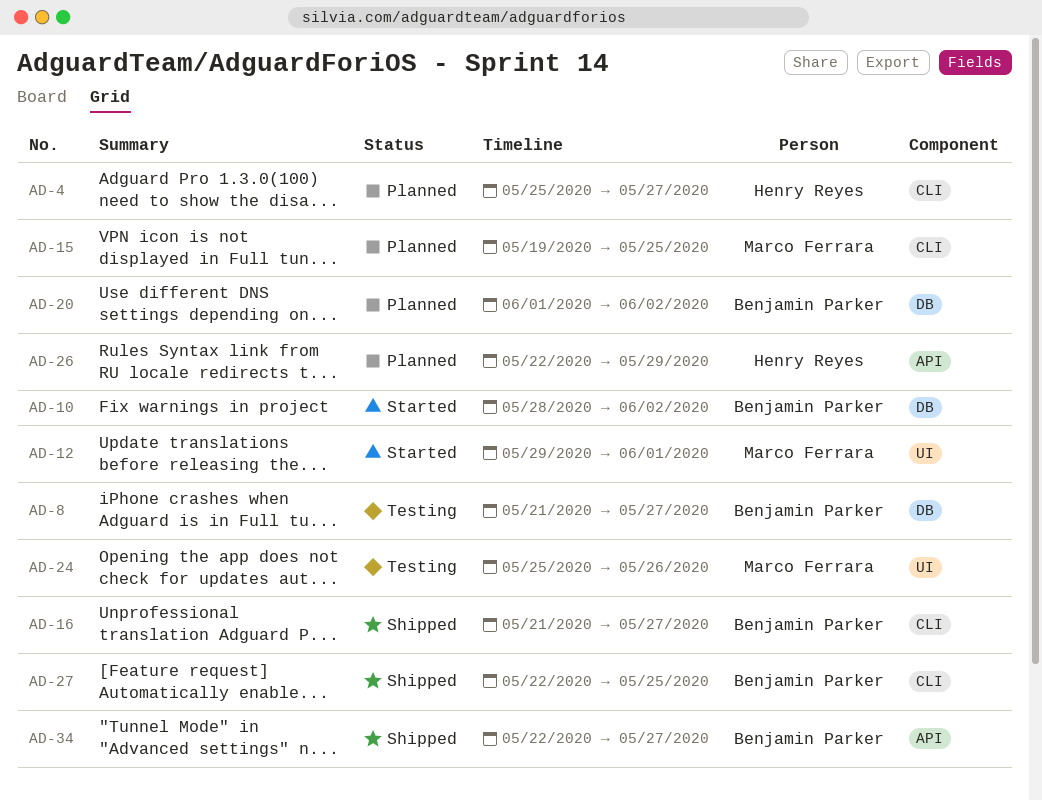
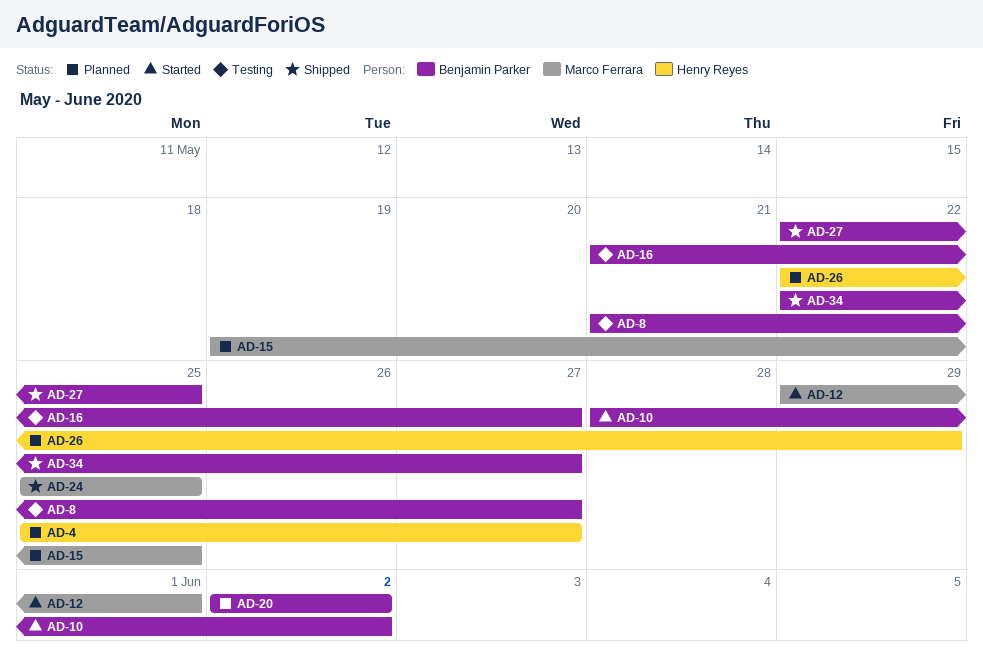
AD-16, status: Shipped -> Testing
AD-20, start: Jun 1 -> Jun 2
AD-24, status: Testing -> Shipped
AD-24, due: May 26 -> May 25

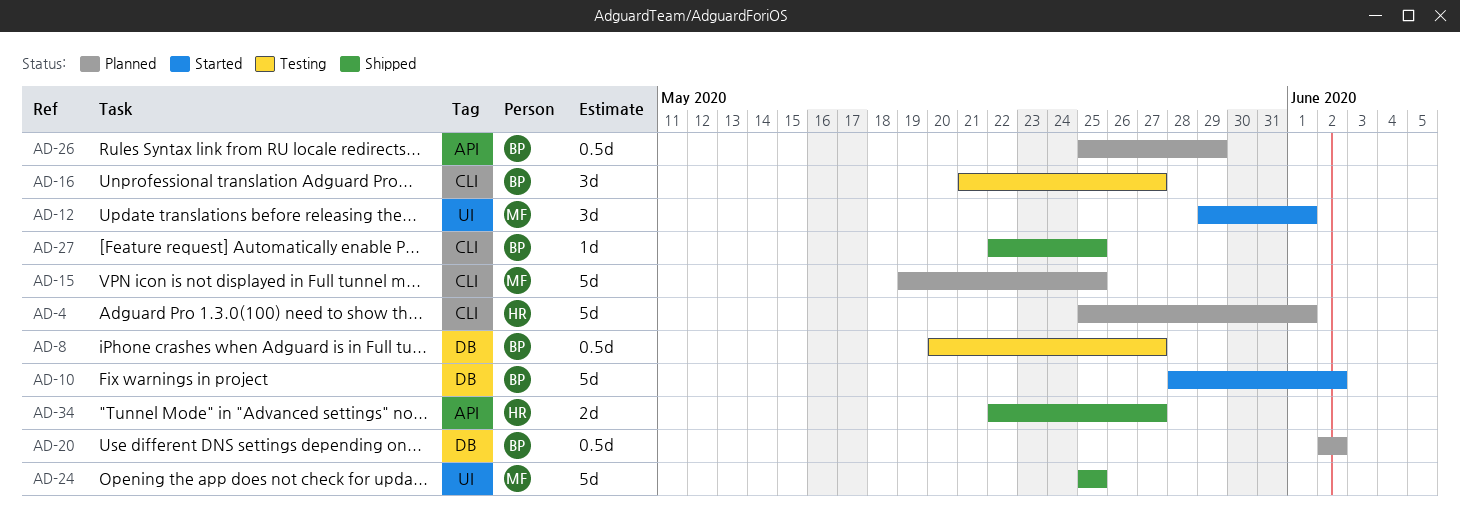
AD-4, due: May 27 -> Jun 1
AD-8, start: May 21 -> May 20
AD-26, owner: Henry Reyes -> Benjamin Parker
AD-26, start: May 22 -> May 25
AD-34, owner: Benjamin Parker -> Henry Reyes

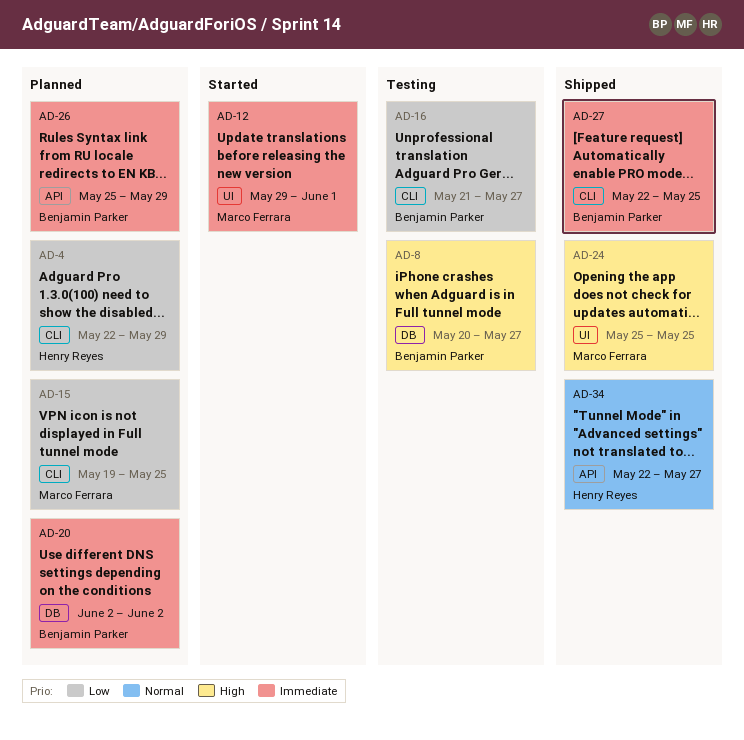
AD-4, start: May 25 -> May 22
AD-4, due: Jun 1 -> May 29
AD-10: present -> none

